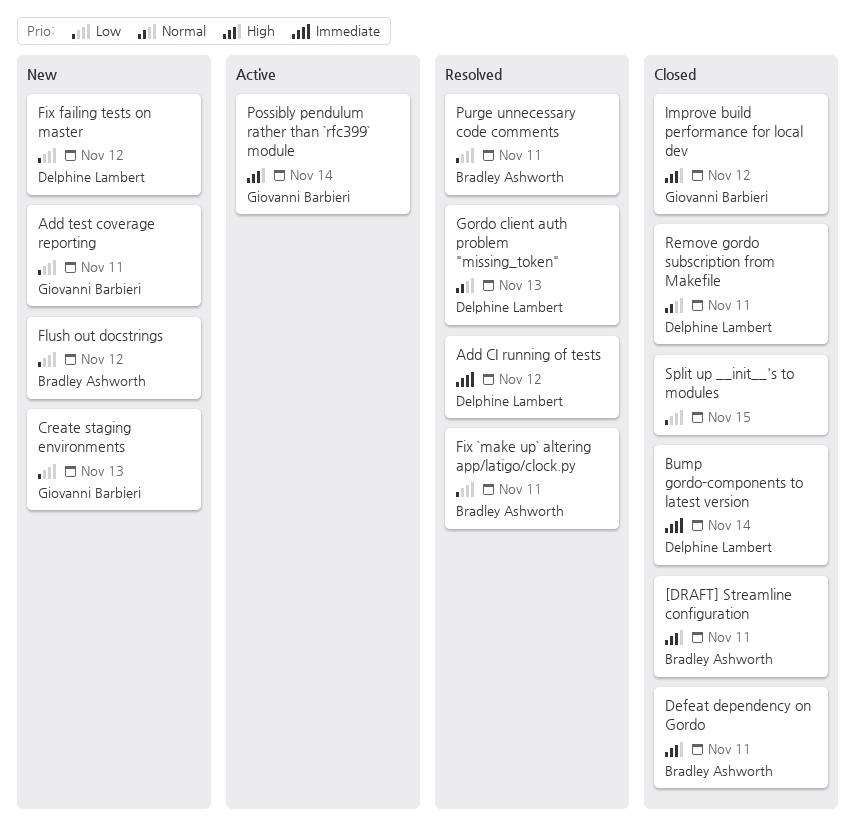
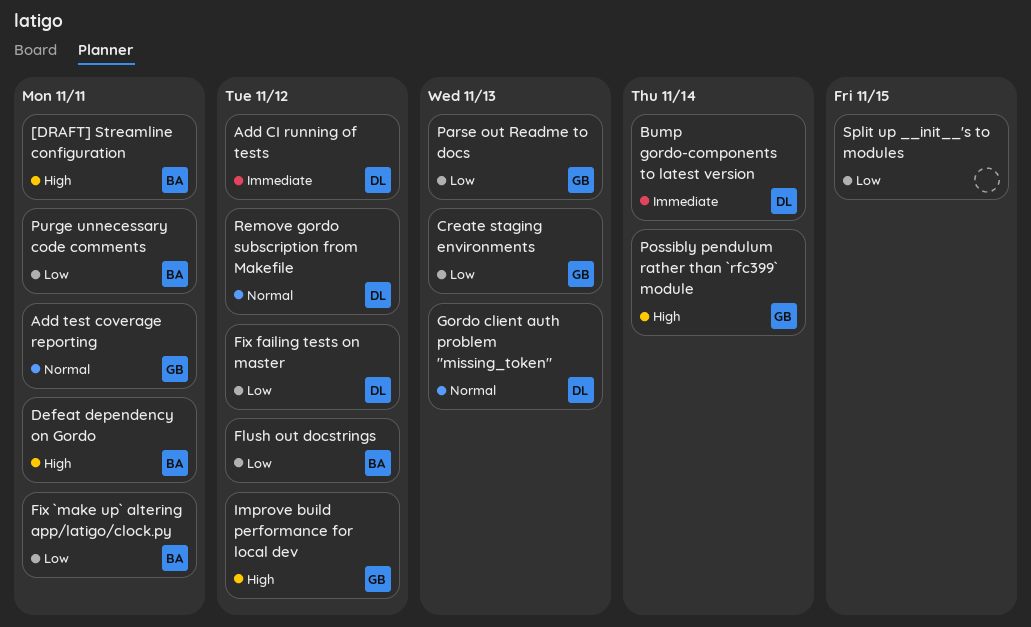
Add test coverage reporting, priority: Low -> Normal
Parse out Readme to docs: none -> present
Remove gordo subscription from Makefile, due: Nov 11 -> Nov 12

